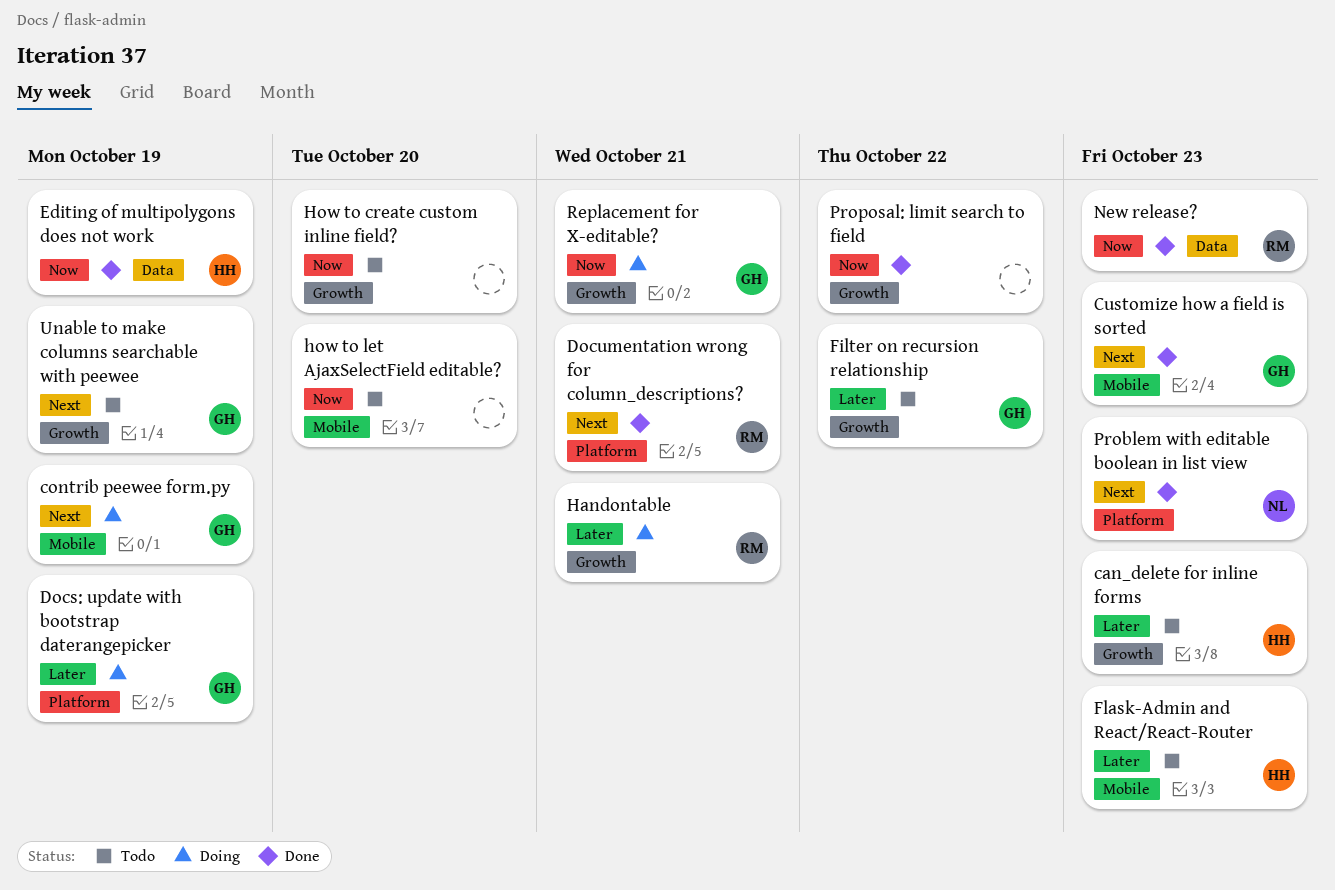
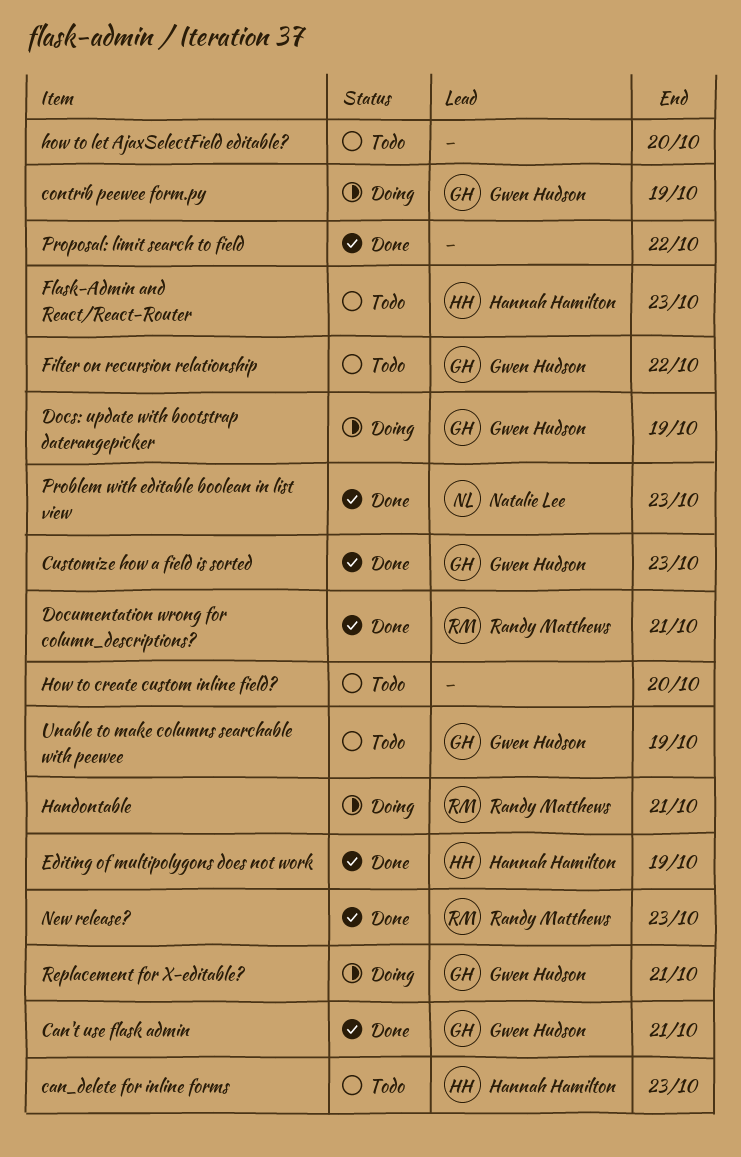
Can't use flask admin: none -> present

